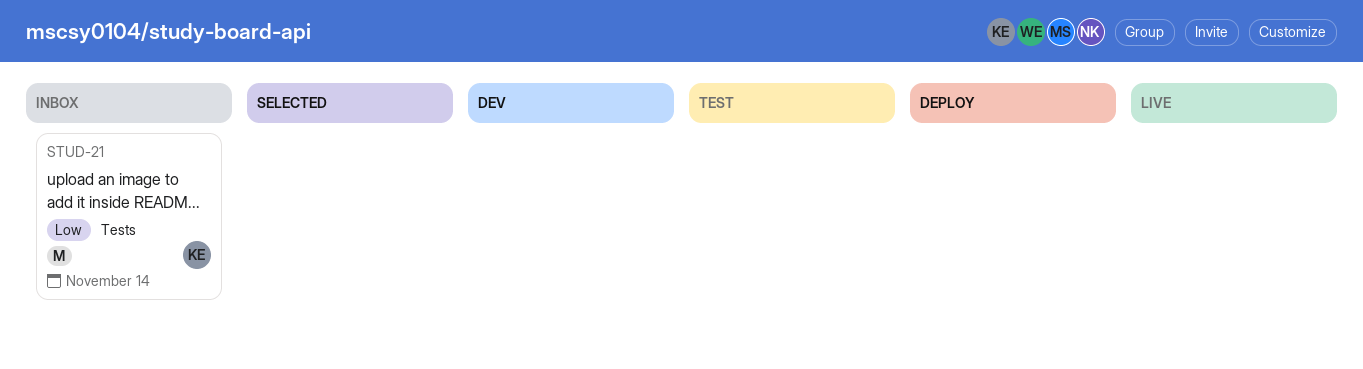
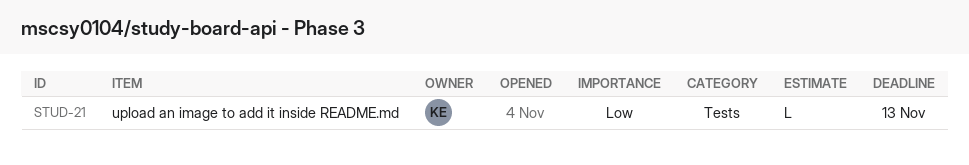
STUD-21, estimate: M -> L
STUD-21, due: Nov 14 -> Nov 13

